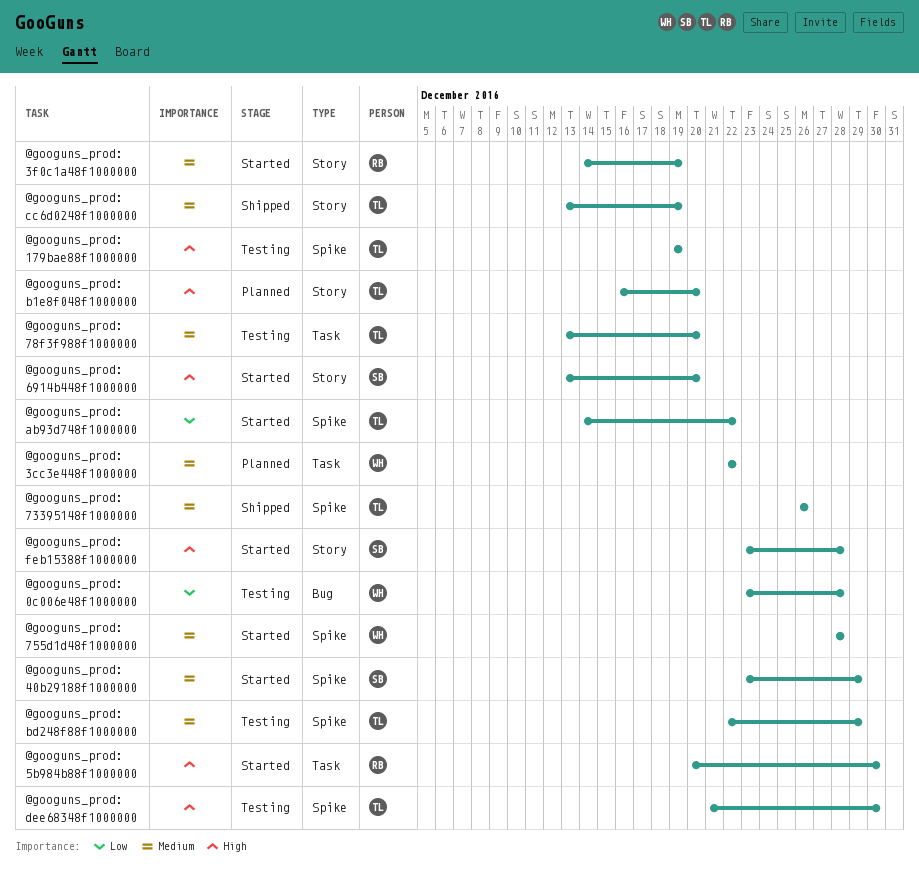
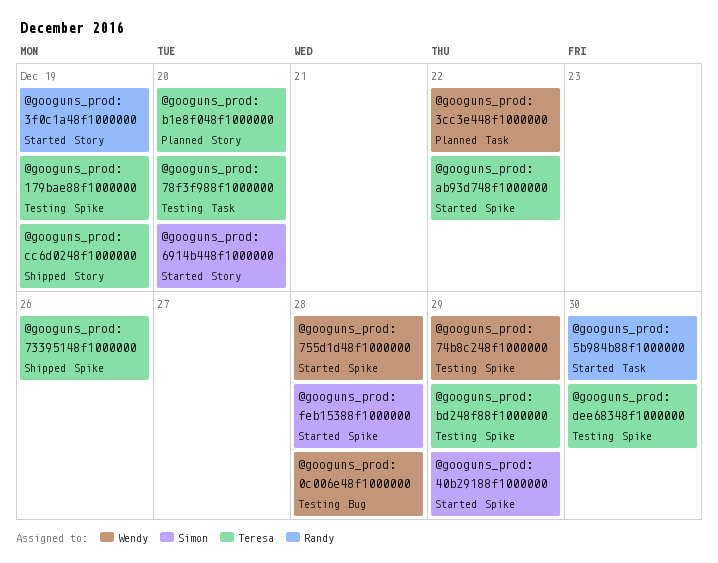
@googuns_prod: 74b8c248f1000000: none -> present
@googuns_prod: feb15388f1000000, label: Story -> Spike

